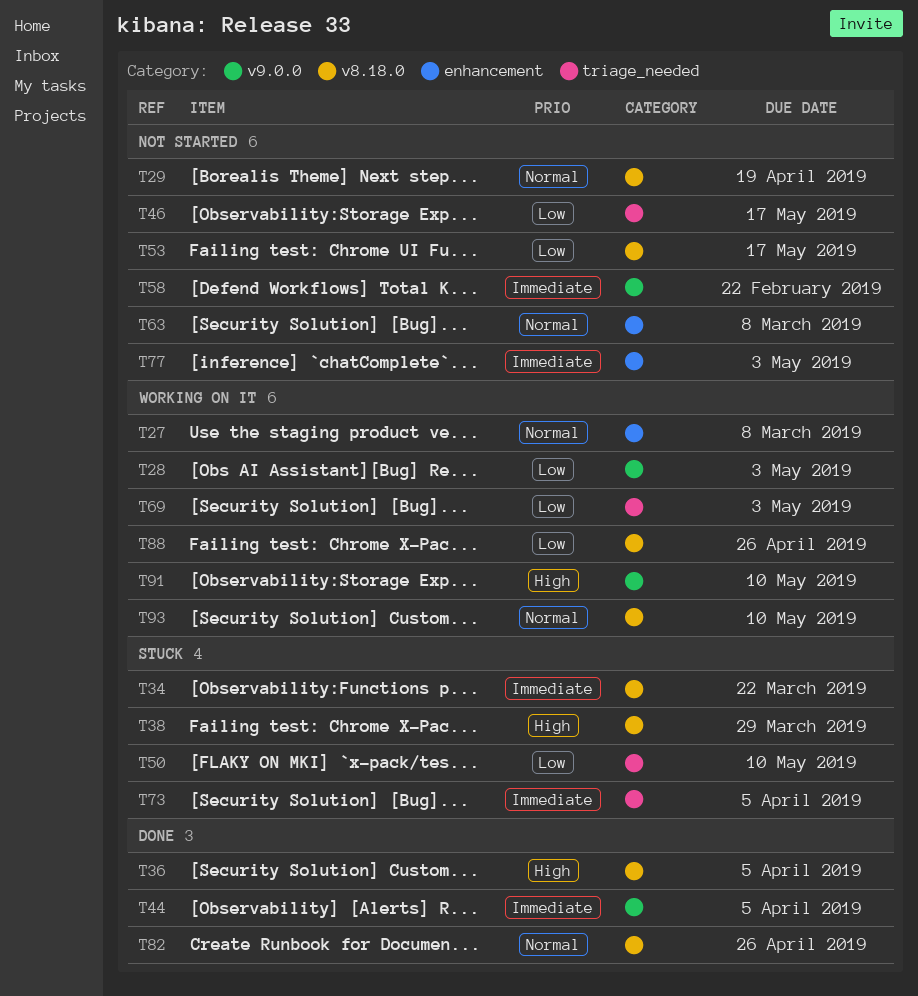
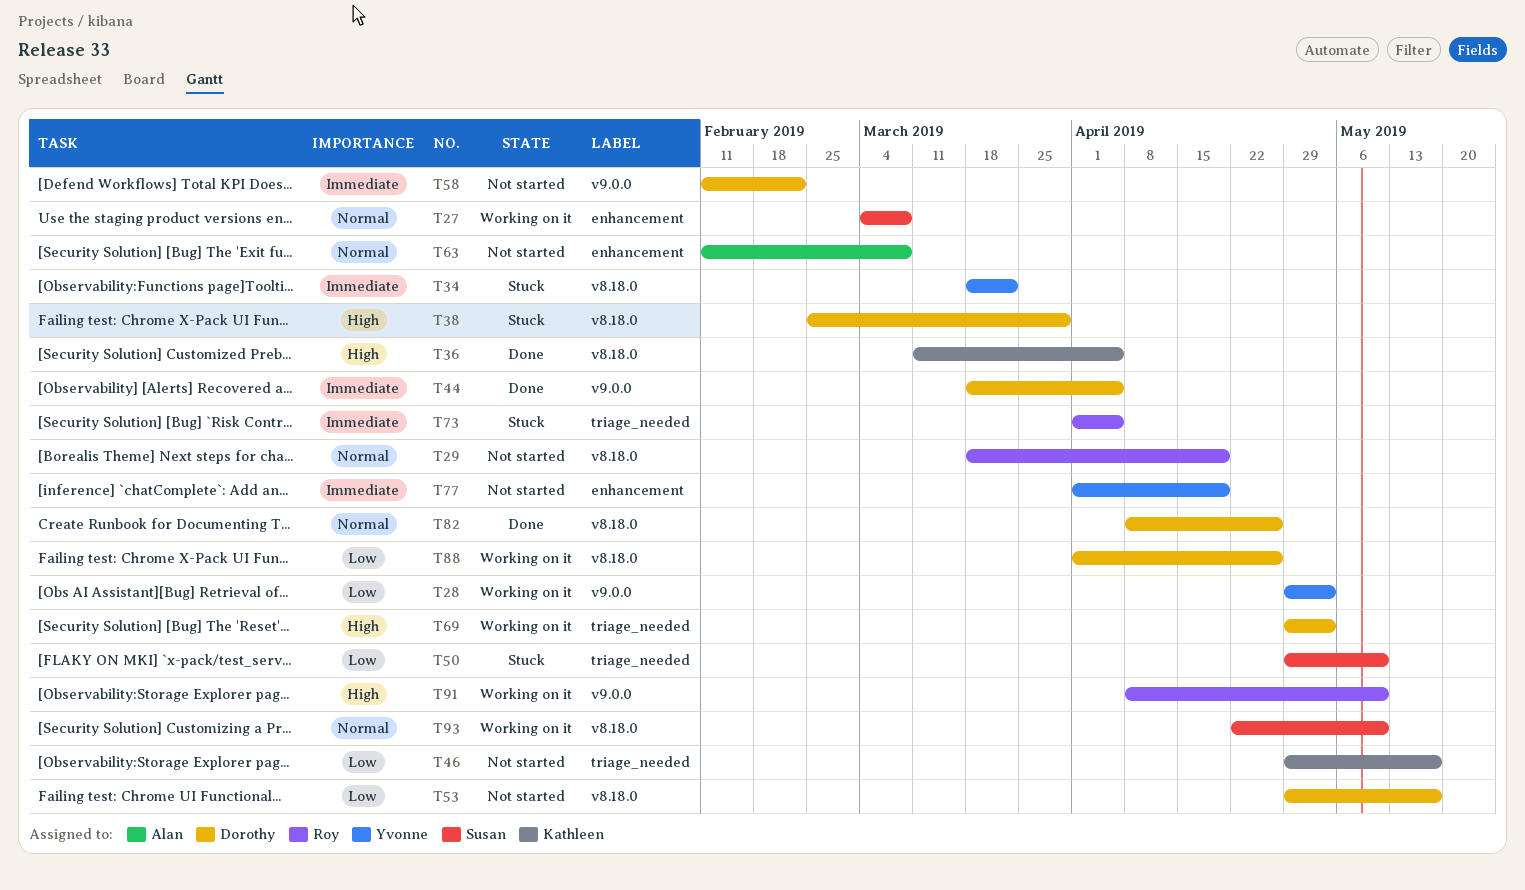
T69, priority: Low -> High
T77, due: May 3 -> Apr 19

